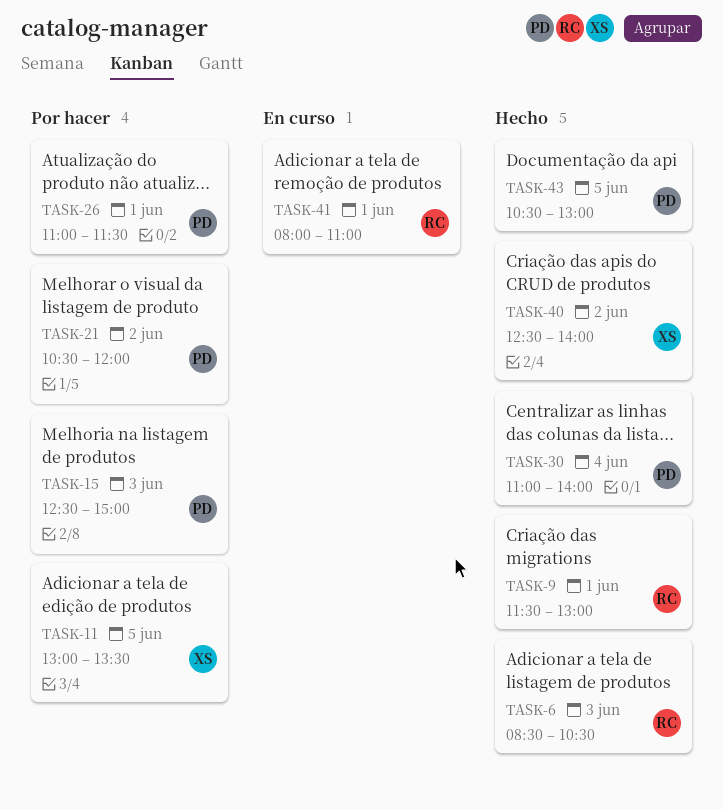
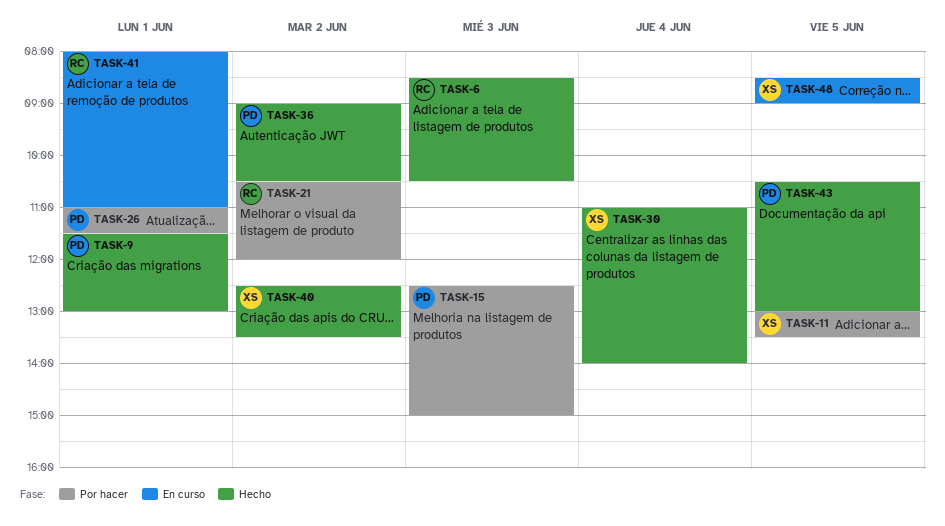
TASK-9, owner: RC -> PD
TASK-21, owner: PD -> RC
TASK-30, owner: PD -> XS
TASK-36: none -> present
TASK-40, ends: 14:00 -> 13:30
TASK-48: none -> present

